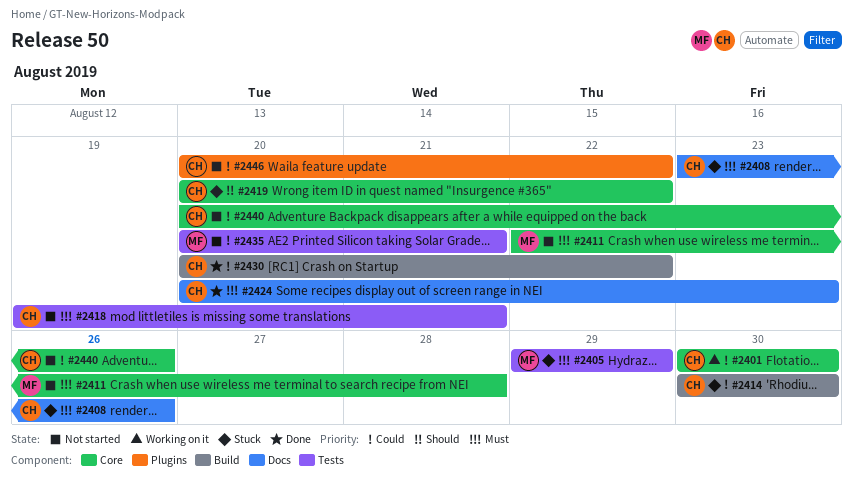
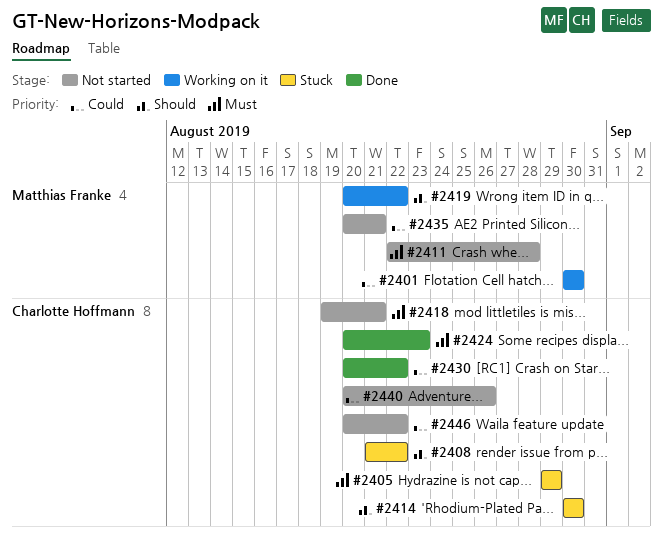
#2401, owner: Charlotte Hoffmann -> Matthias Franke
#2405, owner: Matthias Franke -> Charlotte Hoffmann
#2408, priority: Must -> Should
#2408, start: Aug 23 -> Aug 21
#2408, due: Aug 26 -> Aug 22
#2414, priority: Could -> Should
#2419, status: Stuck -> Working on it
#2419, owner: Charlotte Hoffmann -> Matthias Franke

